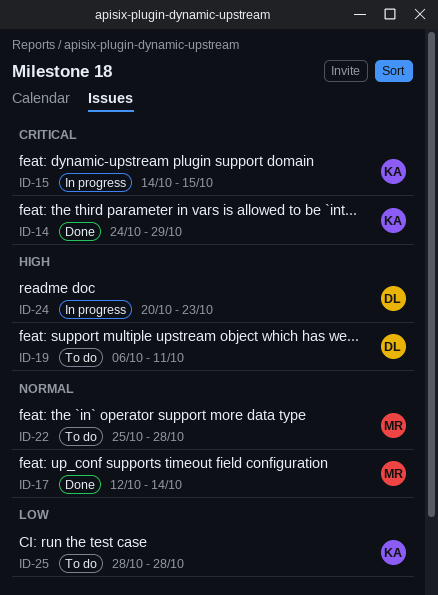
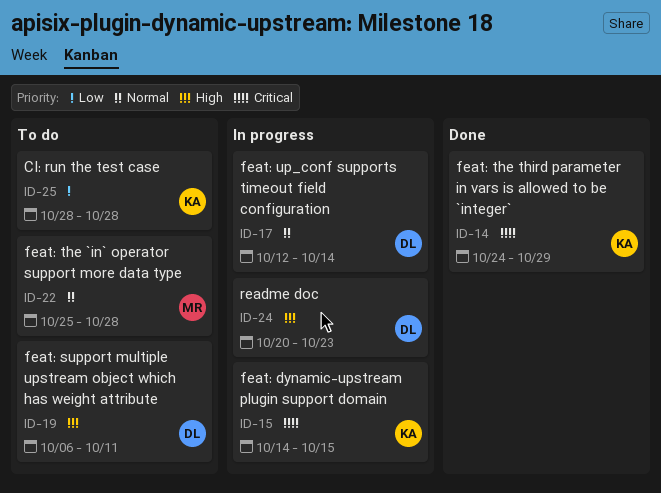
ID-17, status: Done -> In progress
ID-17, owner: MR -> DL

